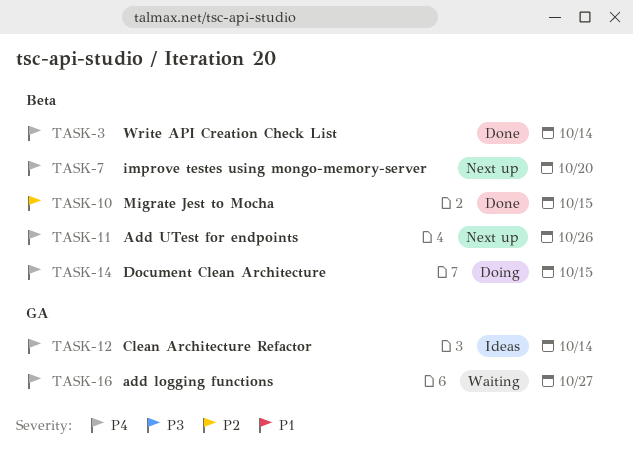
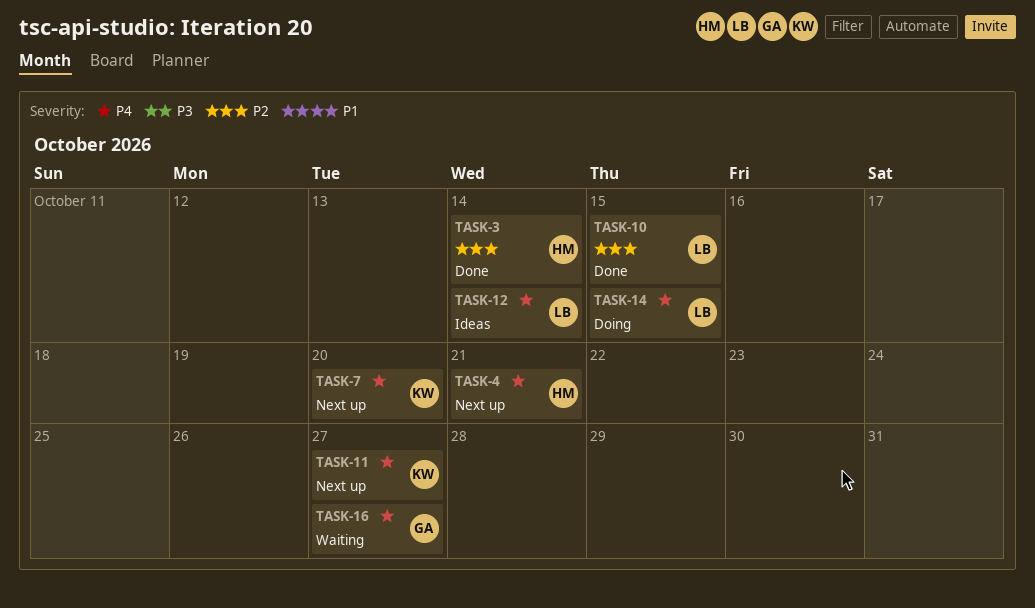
TASK-3, priority: P4 -> P2
TASK-4: none -> present
TASK-11, due: Oct 26 -> Oct 27

